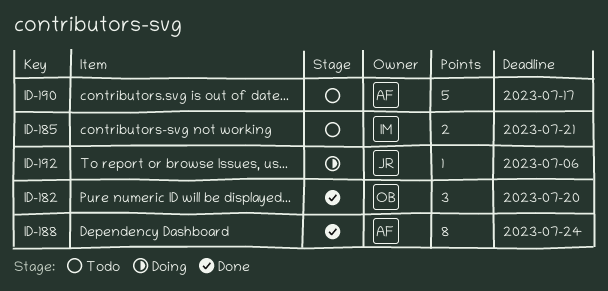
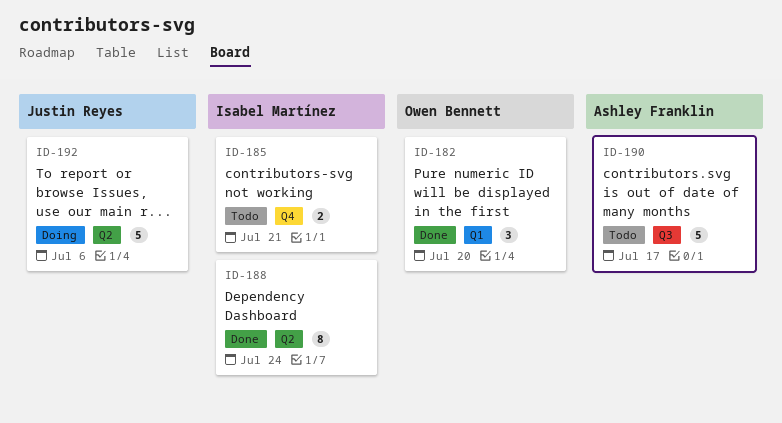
ID-188, owner: Ashley Franklin -> Isabel Martínez
ID-192, estimate: 1 -> 5

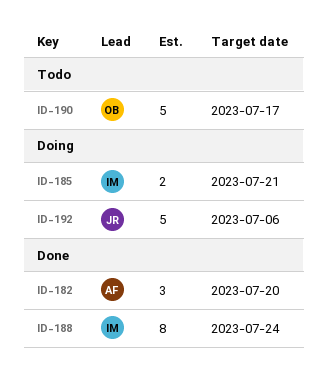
ID-182, owner: Owen Bennett -> Ashley Franklin
ID-185, status: Todo -> Doing
ID-190, owner: Ashley Franklin -> Owen Bennett

